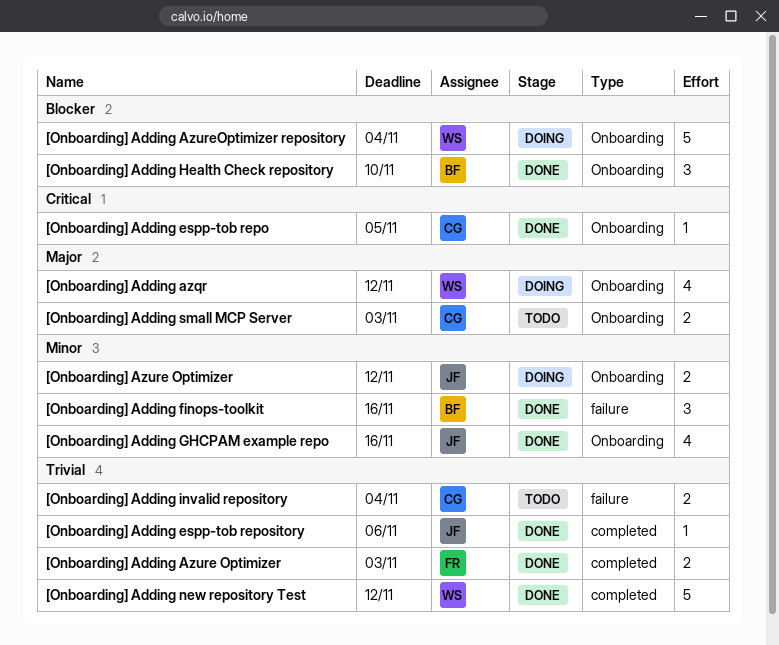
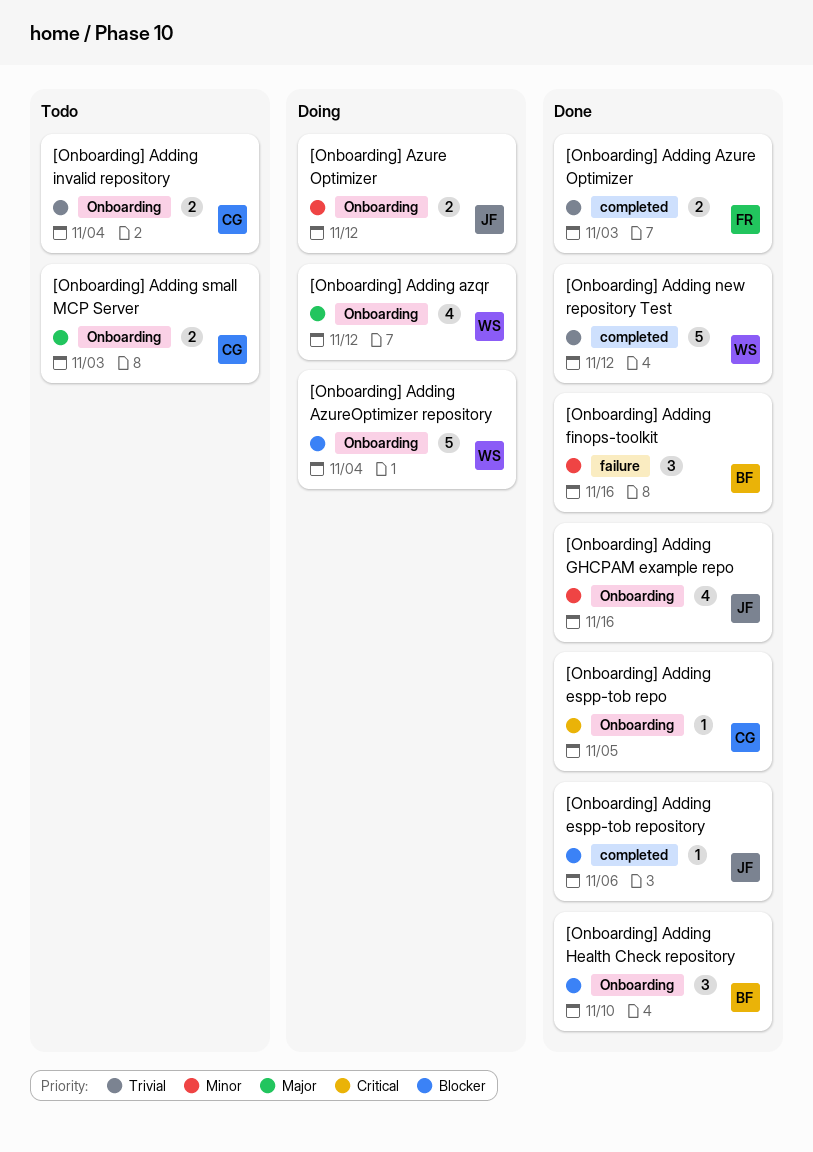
[Onboarding] Adding espp-tob repository, priority: Trivial -> Blocker
[Onboarding] Adding invalid repository, label: failure -> Onboarding

